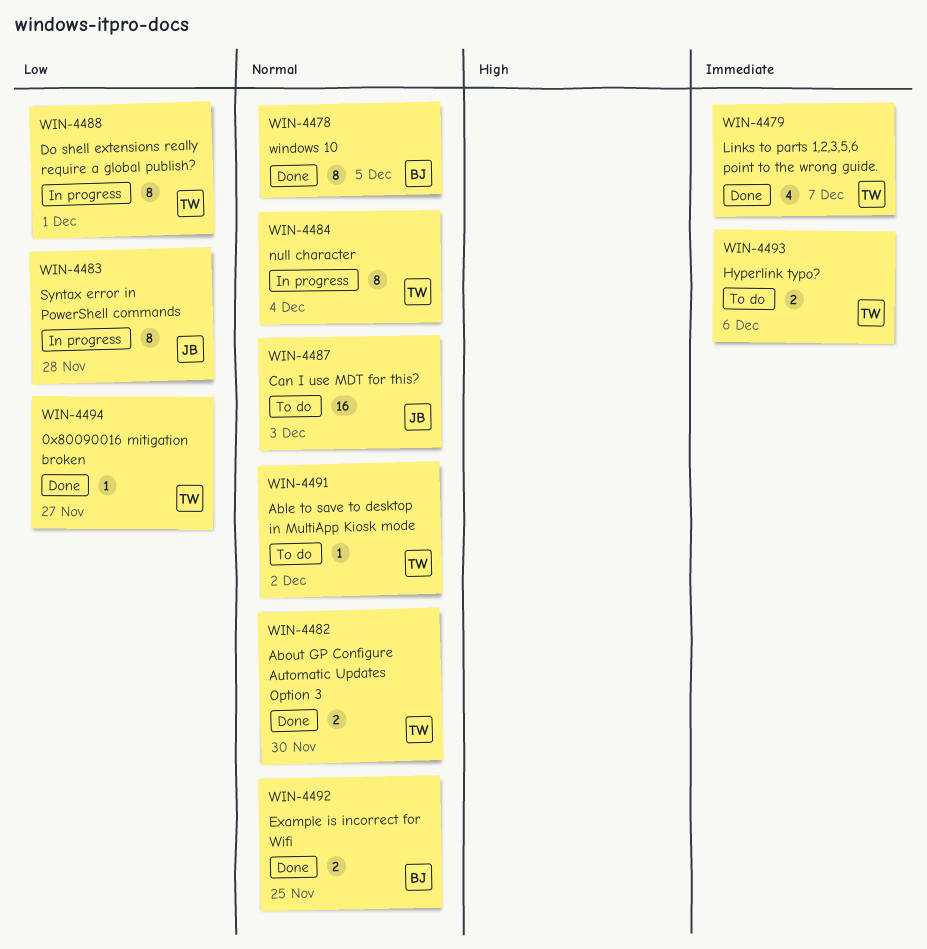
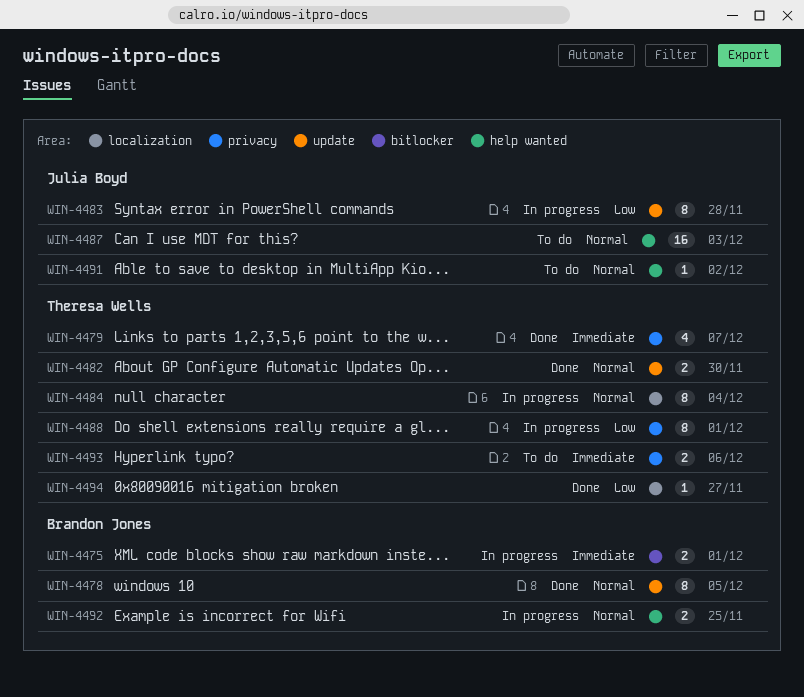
WIN-4475: none -> present
WIN-4491, owner: Theresa Wells -> Julia Boyd
WIN-4492, status: Done -> In progress

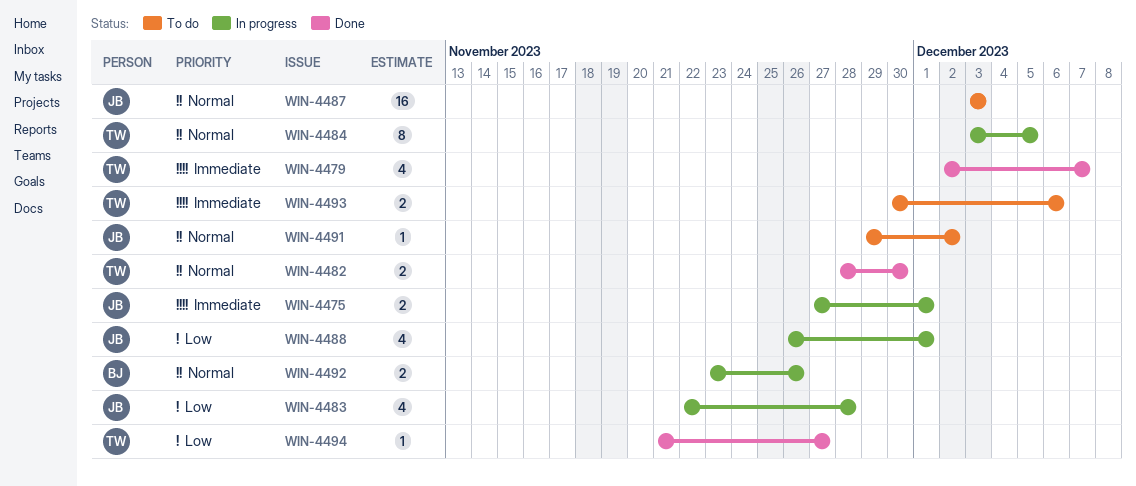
WIN-4475, owner: Brandon Jones -> Julia Boyd
WIN-4478: present -> none
WIN-4483, estimate: 8 -> 4
WIN-4484, due: Dec 4 -> Dec 5
WIN-4488, owner: Theresa Wells -> Julia Boyd
WIN-4488, estimate: 8 -> 4
WIN-4492, due: Nov 25 -> Nov 26

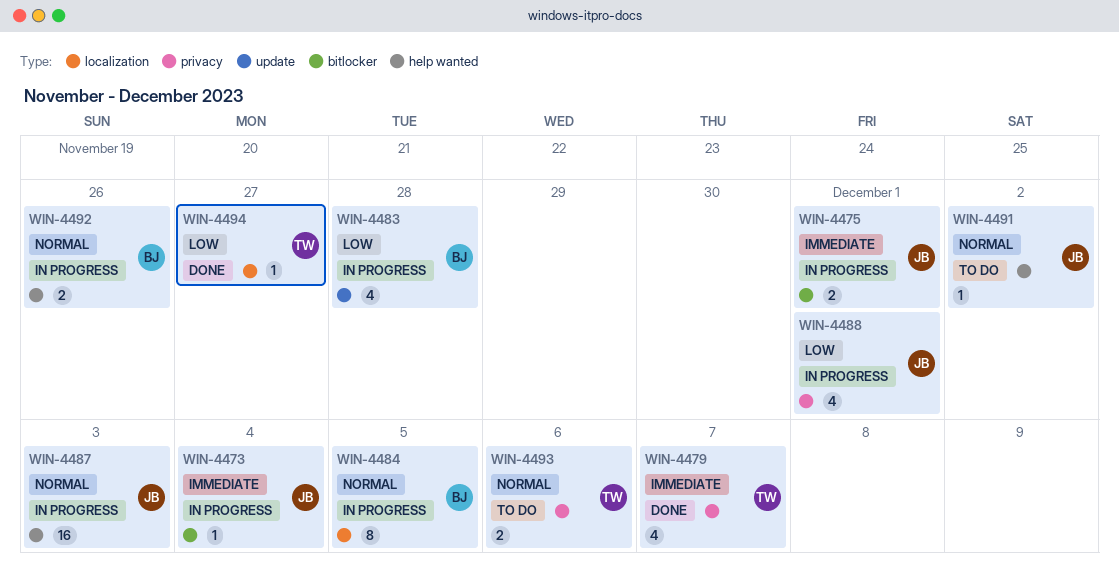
WIN-4473: none -> present
WIN-4482: present -> none
WIN-4483, owner: JB -> BJ
WIN-4484, owner: TW -> BJ
WIN-4487, status: To do -> In progress
WIN-4493, priority: Immediate -> Normal

